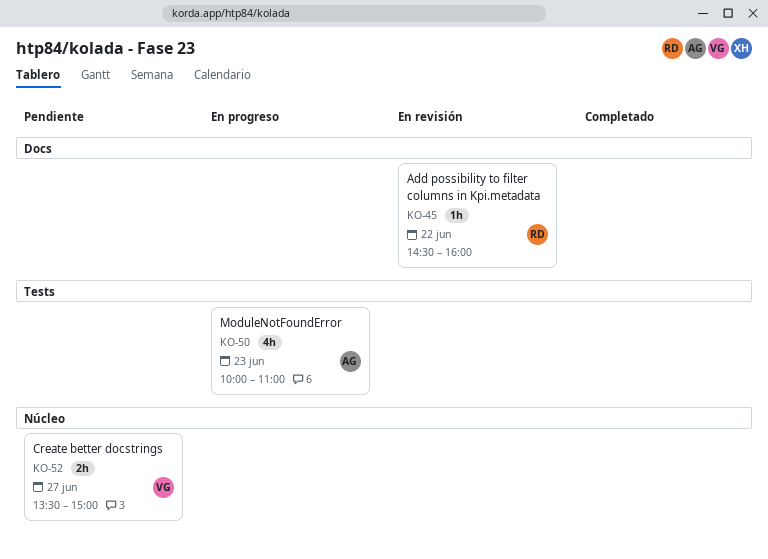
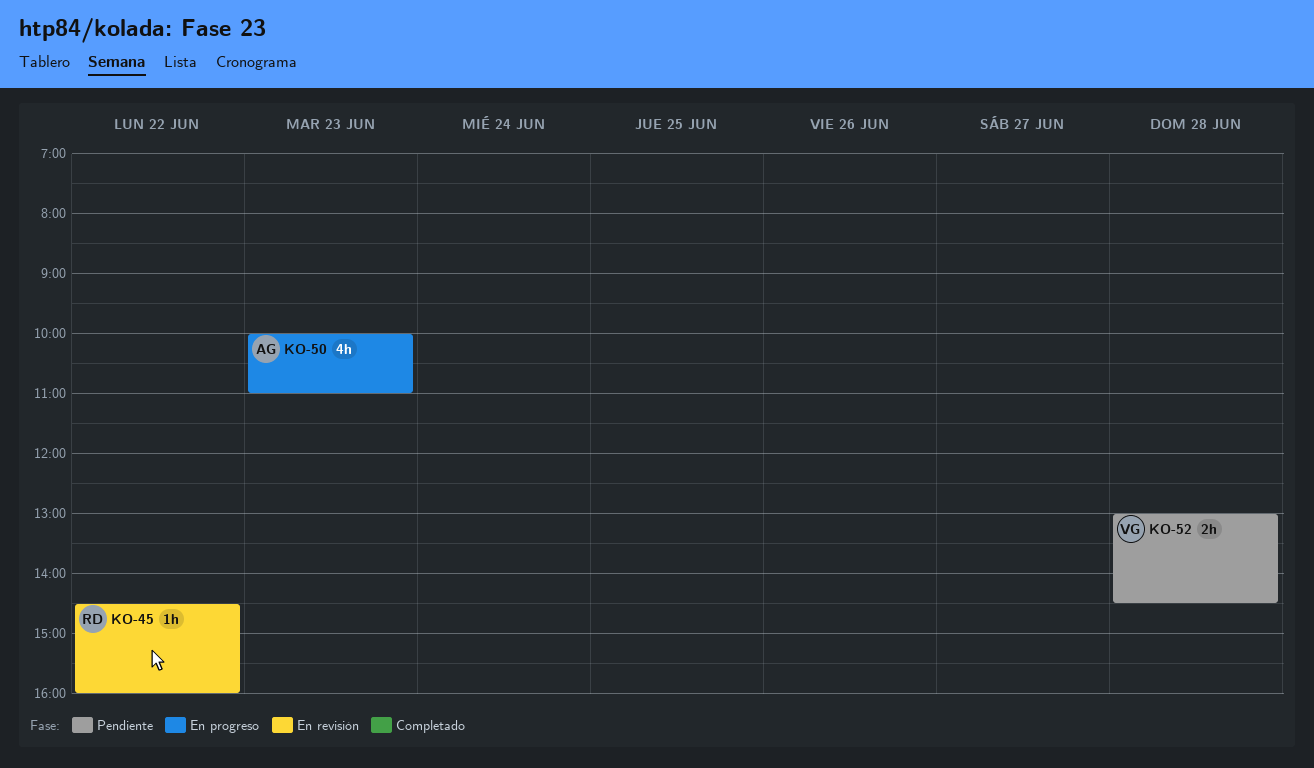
KO-52, day: Jun 27 -> Jun 28
KO-52, begins: 13:30 -> 13:00
KO-52, ends: 15:00 -> 14:30

